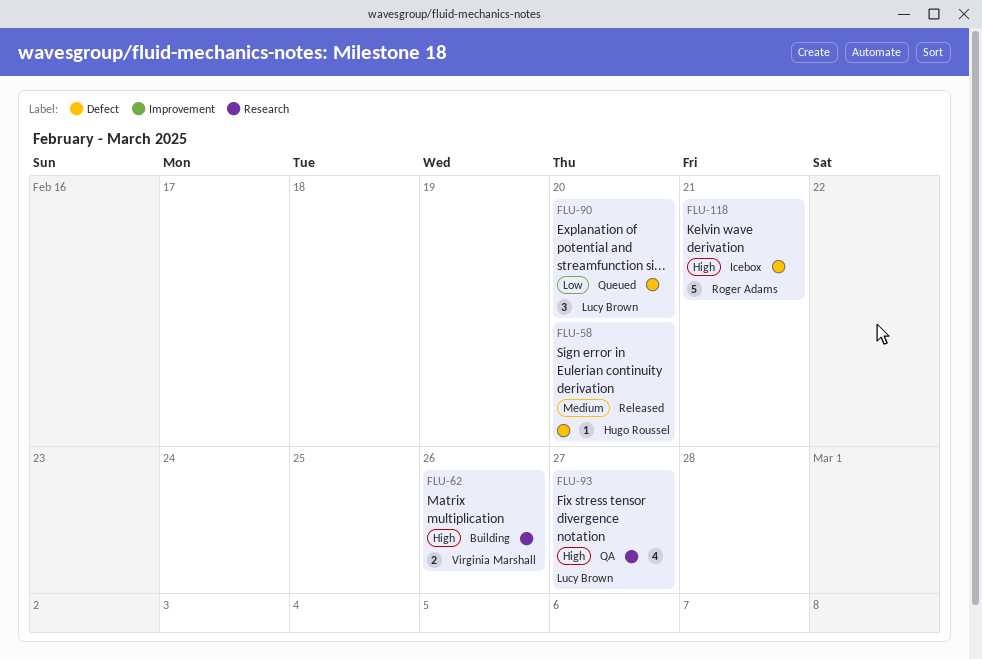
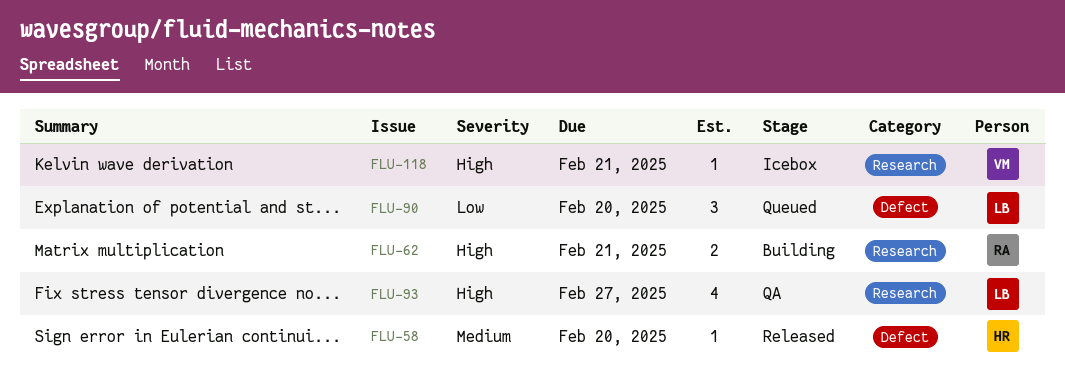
FLU-62, owner: Virginia Marshall -> Roger Adams
FLU-62, due: Feb 26 -> Feb 21
FLU-118, owner: Roger Adams -> Virginia Marshall
FLU-118, label: Defect -> Research
FLU-118, estimate: 5 -> 1

